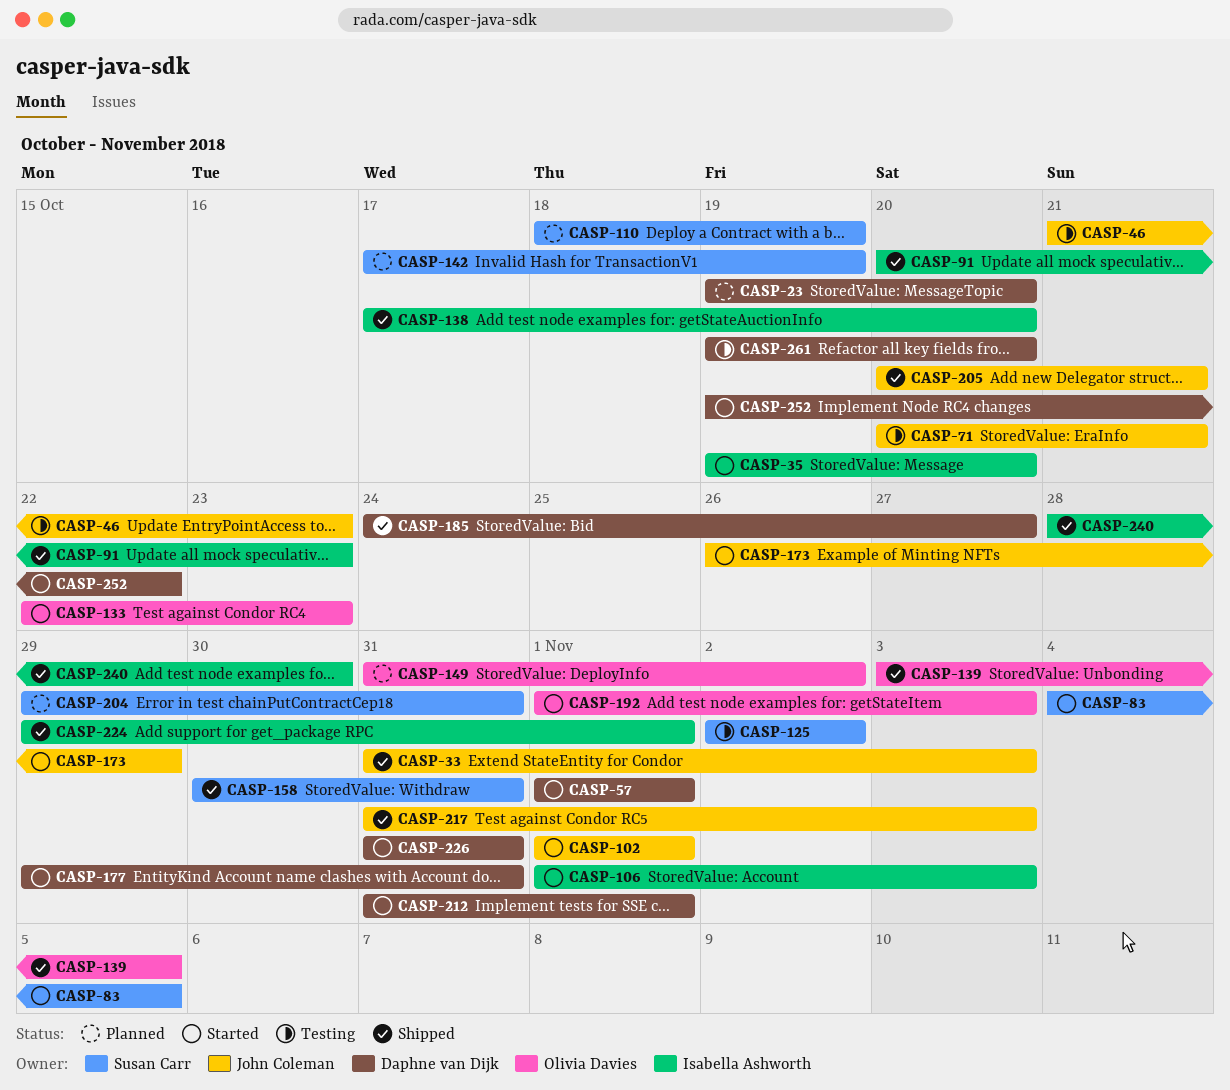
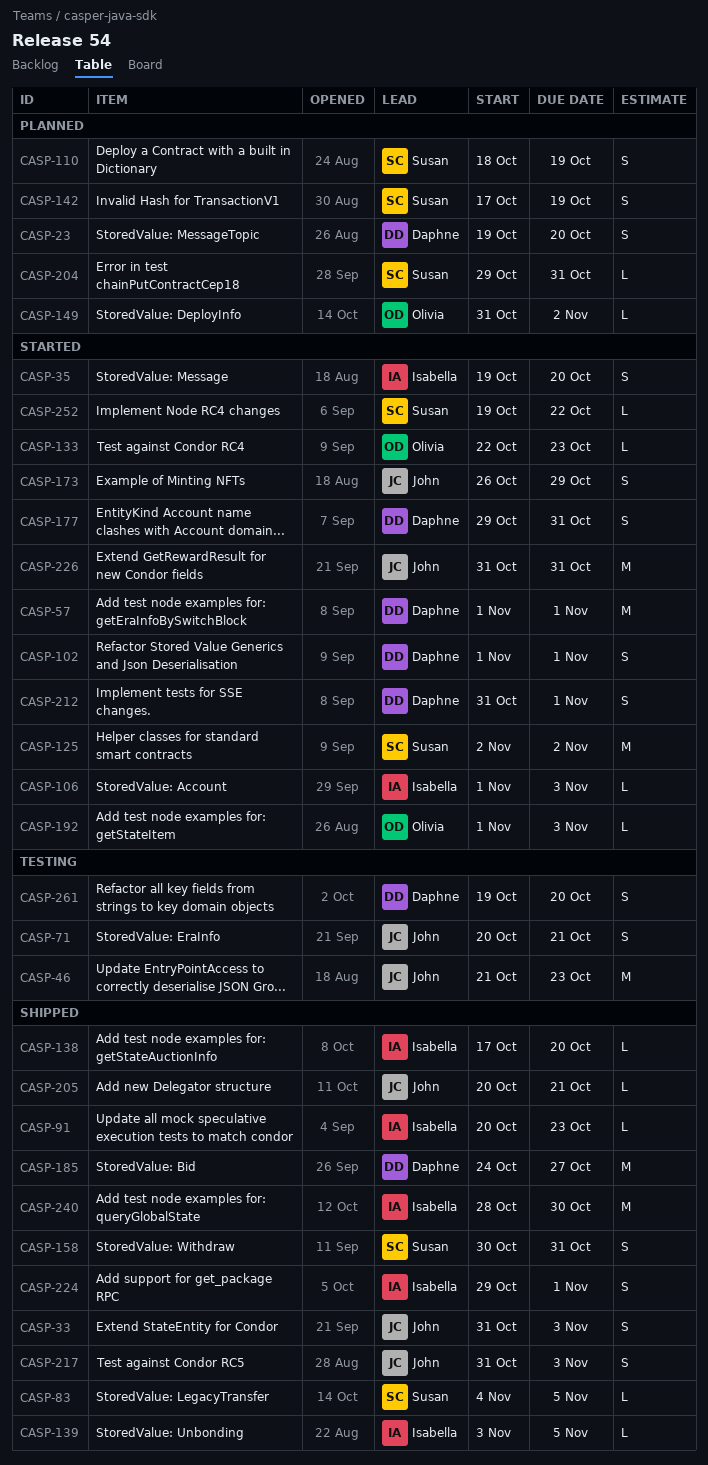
CASP-83, status: Started -> Shipped
CASP-102, owner: John Coleman -> Daphne van Dijk
CASP-125, status: Testing -> Started
CASP-139, owner: Olivia Davies -> Isabella Ashworth
CASP-226, owner: Daphne van Dijk -> John Coleman
CASP-252, owner: Daphne van Dijk -> Susan Carr

